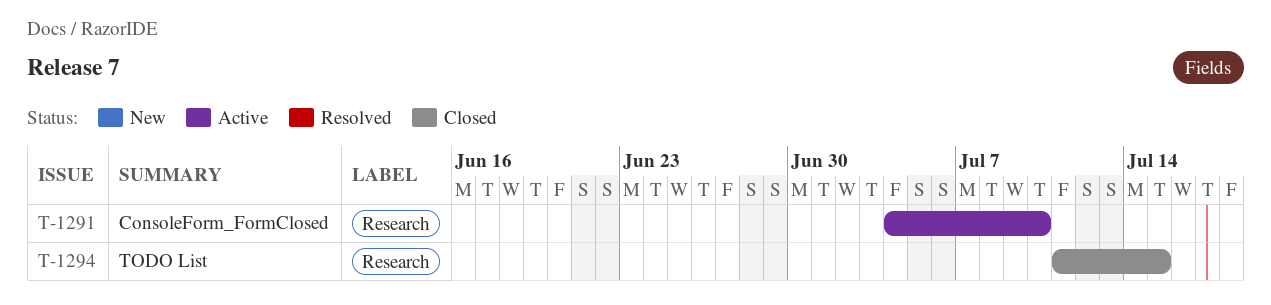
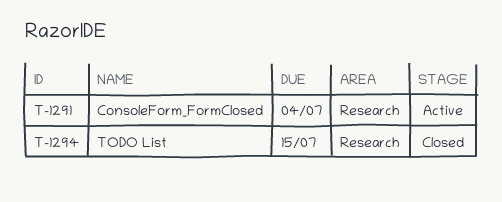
T-1291, due: Jul 10 -> Jul 4

